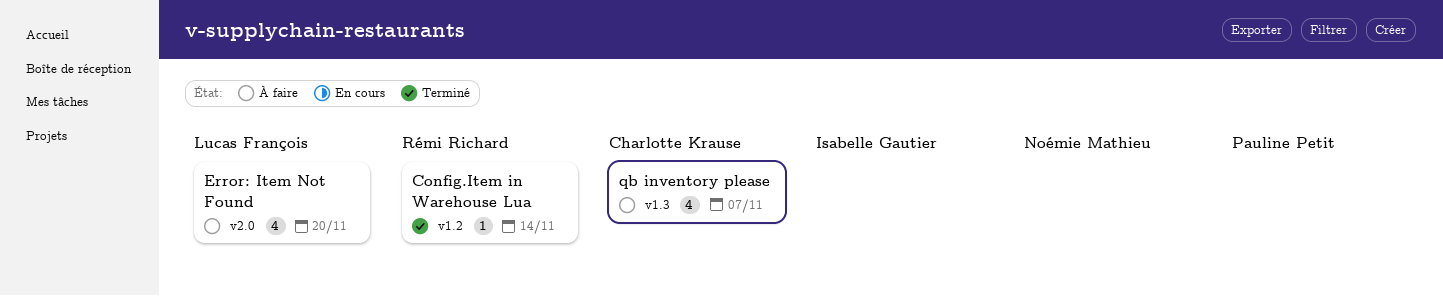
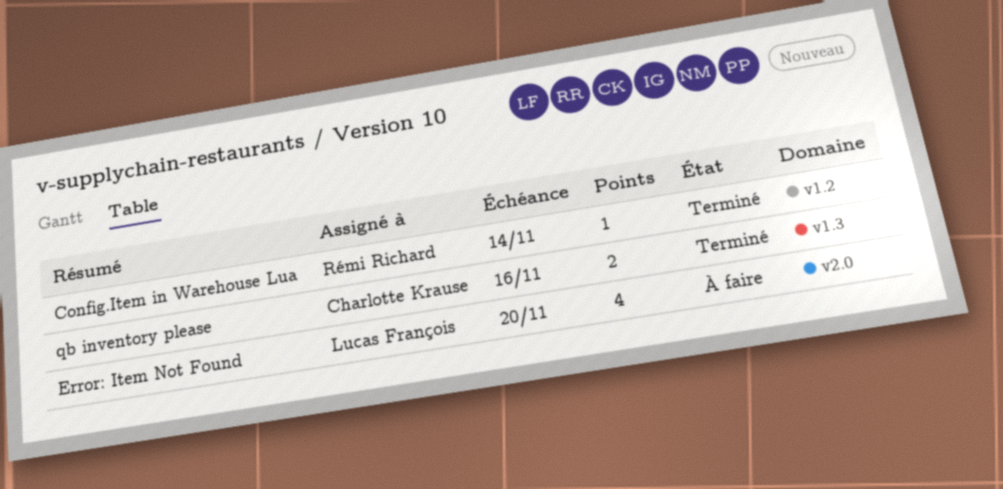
qb inventory please, status: À faire -> Terminé
qb inventory please, estimate: 4 -> 2
qb inventory please, due: Nov 7 -> Nov 16

